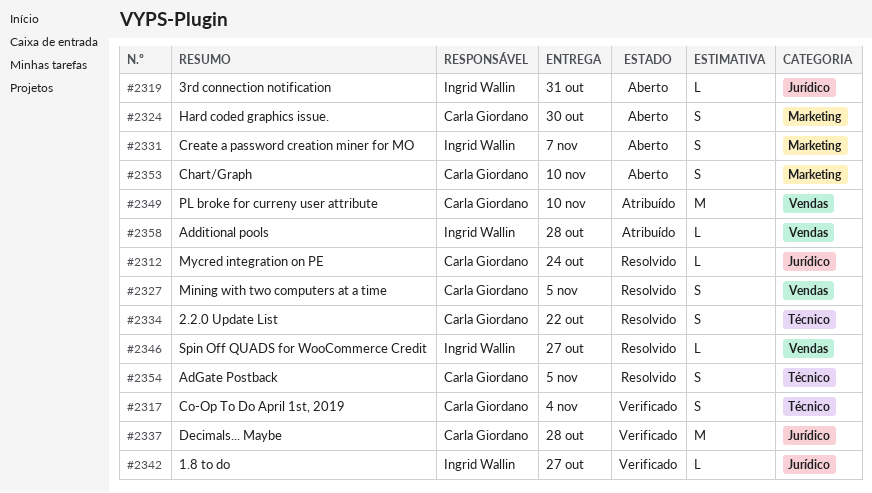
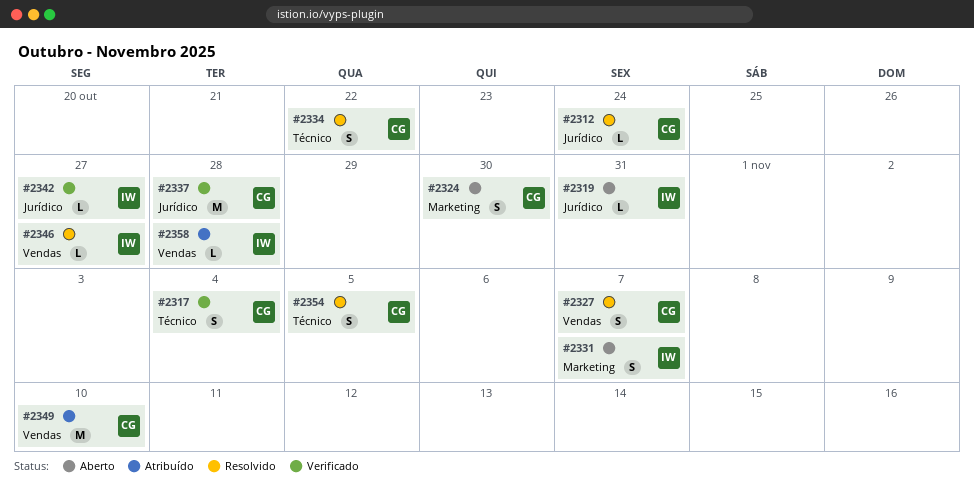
#2327, due: Nov 5 -> Nov 7
#2353: present -> none

